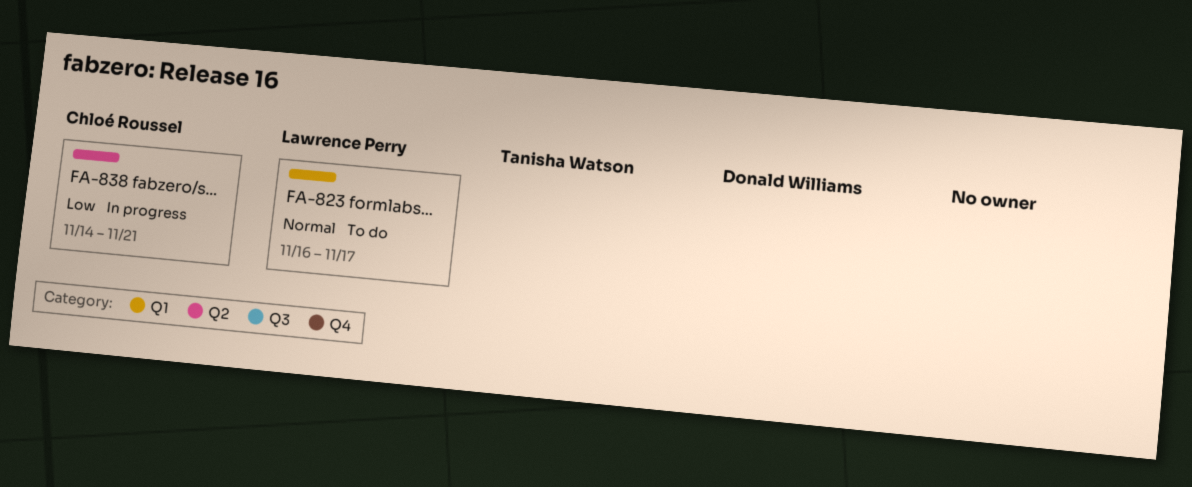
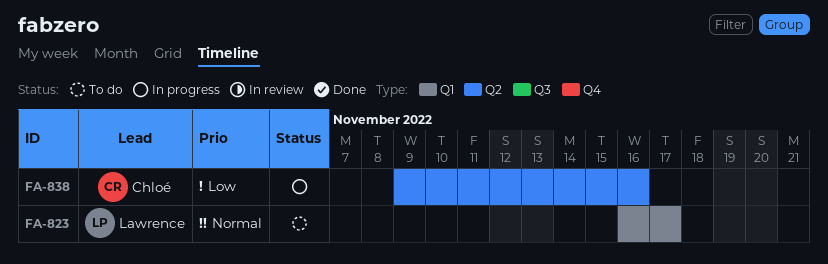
FA-838, start: Nov 14 -> Nov 9
FA-838, due: Nov 21 -> Nov 16

